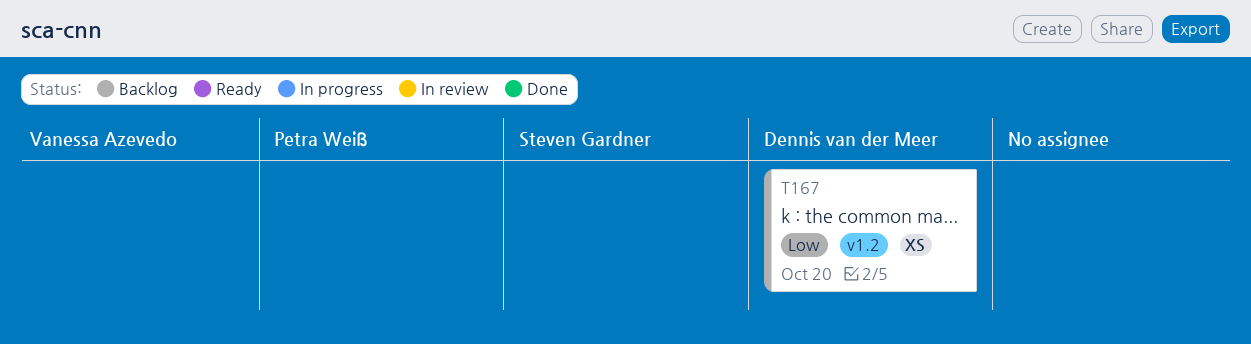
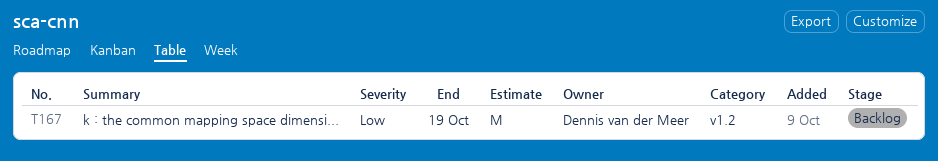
T167, estimate: XS -> M
T167, due: Oct 20 -> Oct 19

